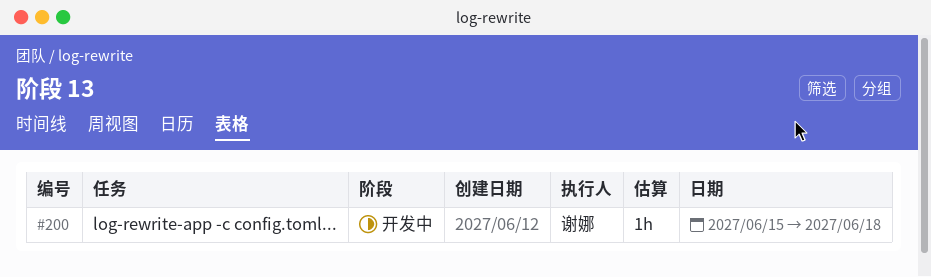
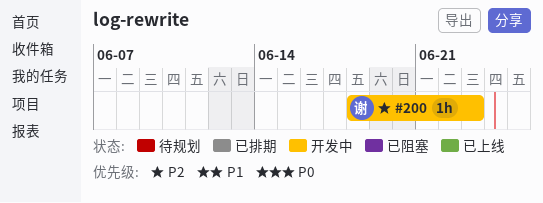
#200, start: Jun 15 -> Jun 18
#200, due: Jun 18 -> Jun 23

